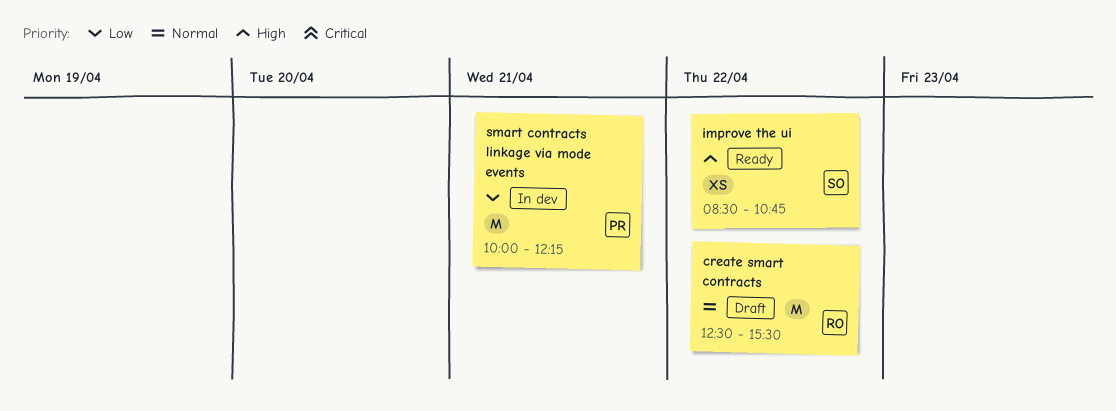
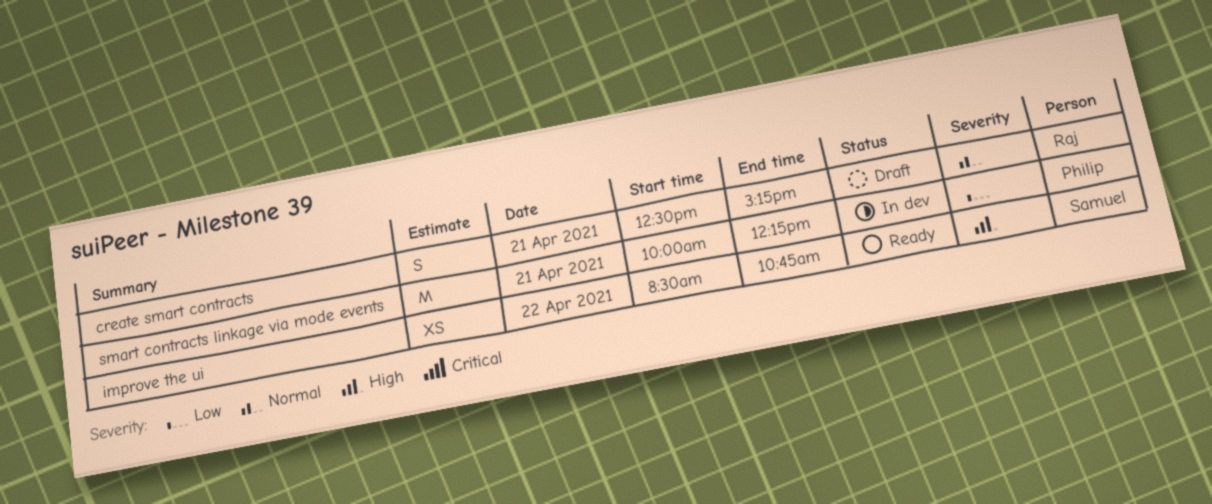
create smart contracts, estimate: M -> S
create smart contracts, day: Apr 22 -> Apr 21
create smart contracts, ends: 15:30 -> 15:15

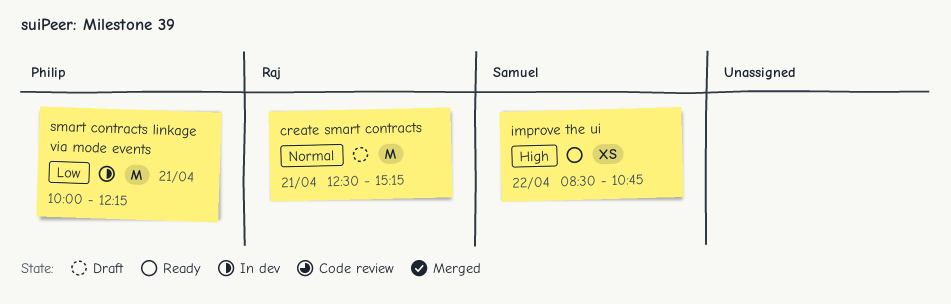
create smart contracts, estimate: S -> M

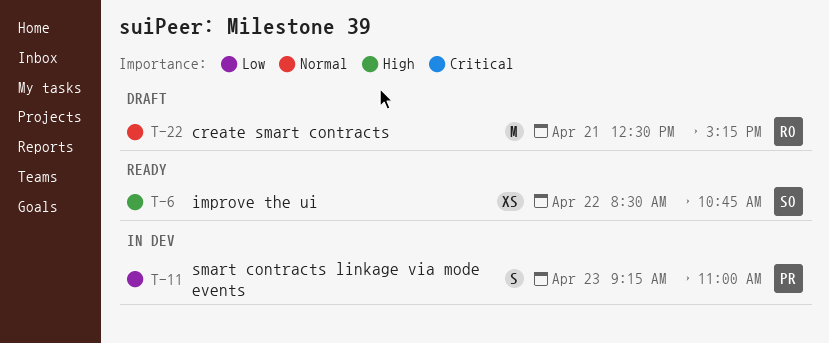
smart contracts linkage via mode events, estimate: M -> S
smart contracts linkage via mode events, day: Apr 21 -> Apr 23
smart contracts linkage via mode events, begins: 10:00 -> 09:15
smart contracts linkage via mode events, ends: 12:15 -> 11:00

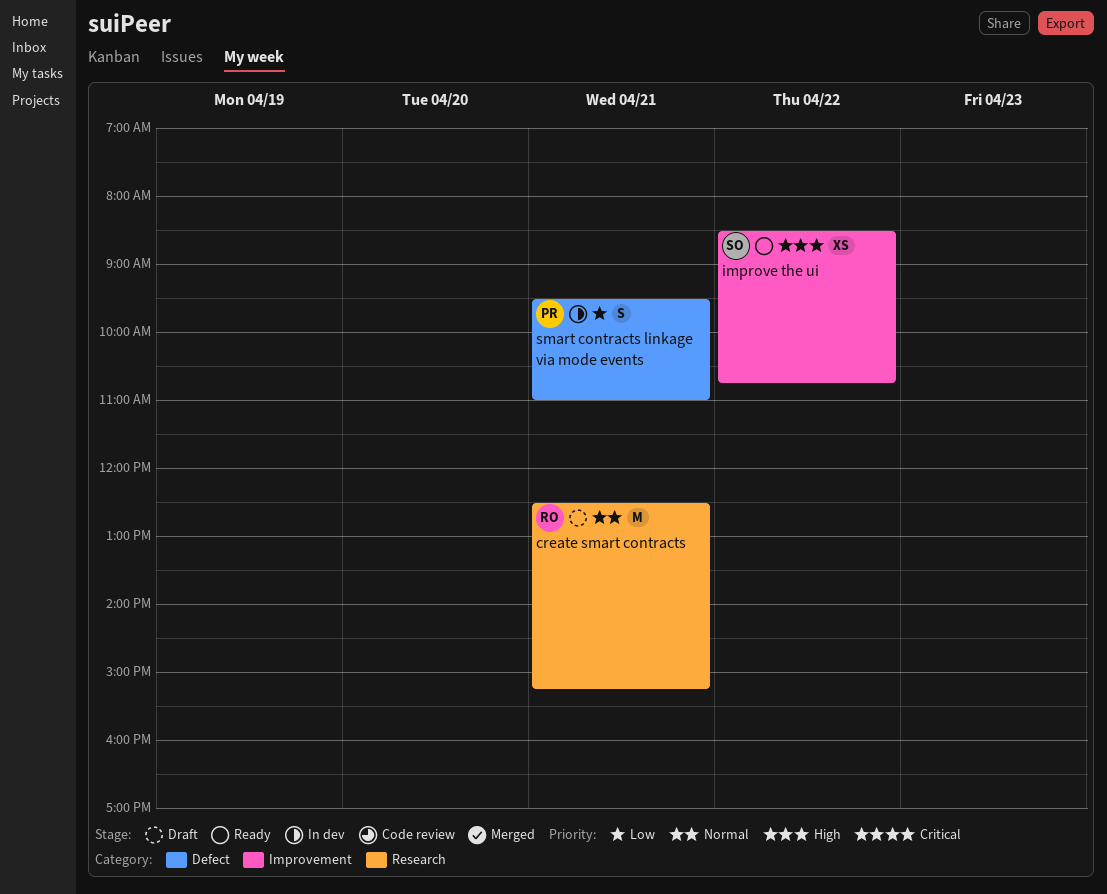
smart contracts linkage via mode events, day: Apr 23 -> Apr 21
smart contracts linkage via mode events, begins: 09:15 -> 09:30

